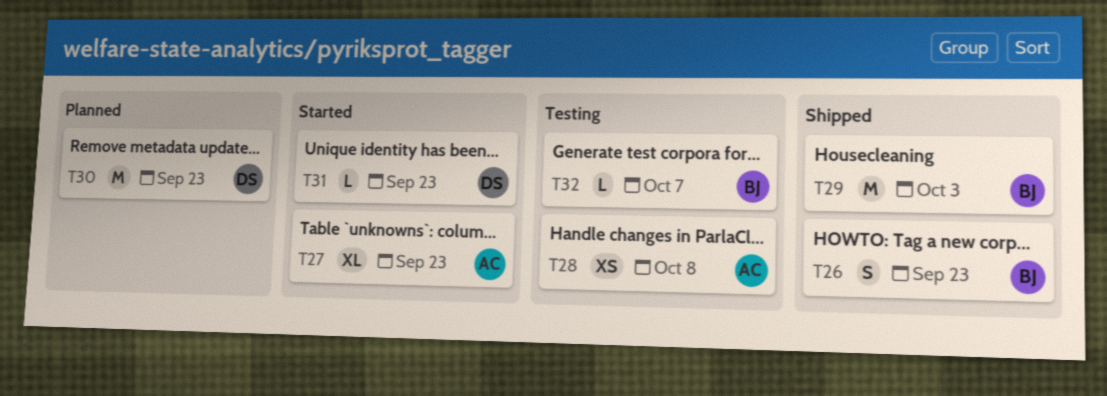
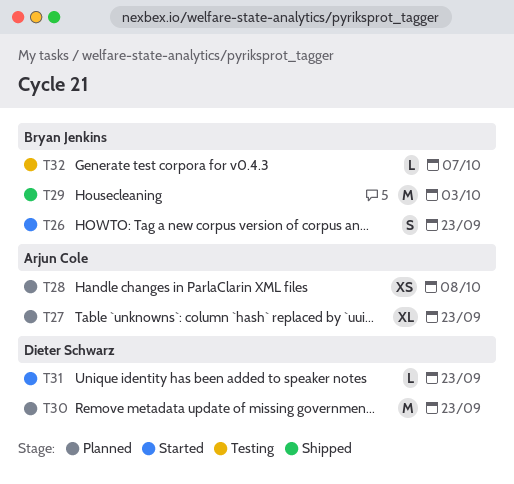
T26, status: Shipped -> Started
T27, status: Started -> Planned
T28, status: Testing -> Planned

